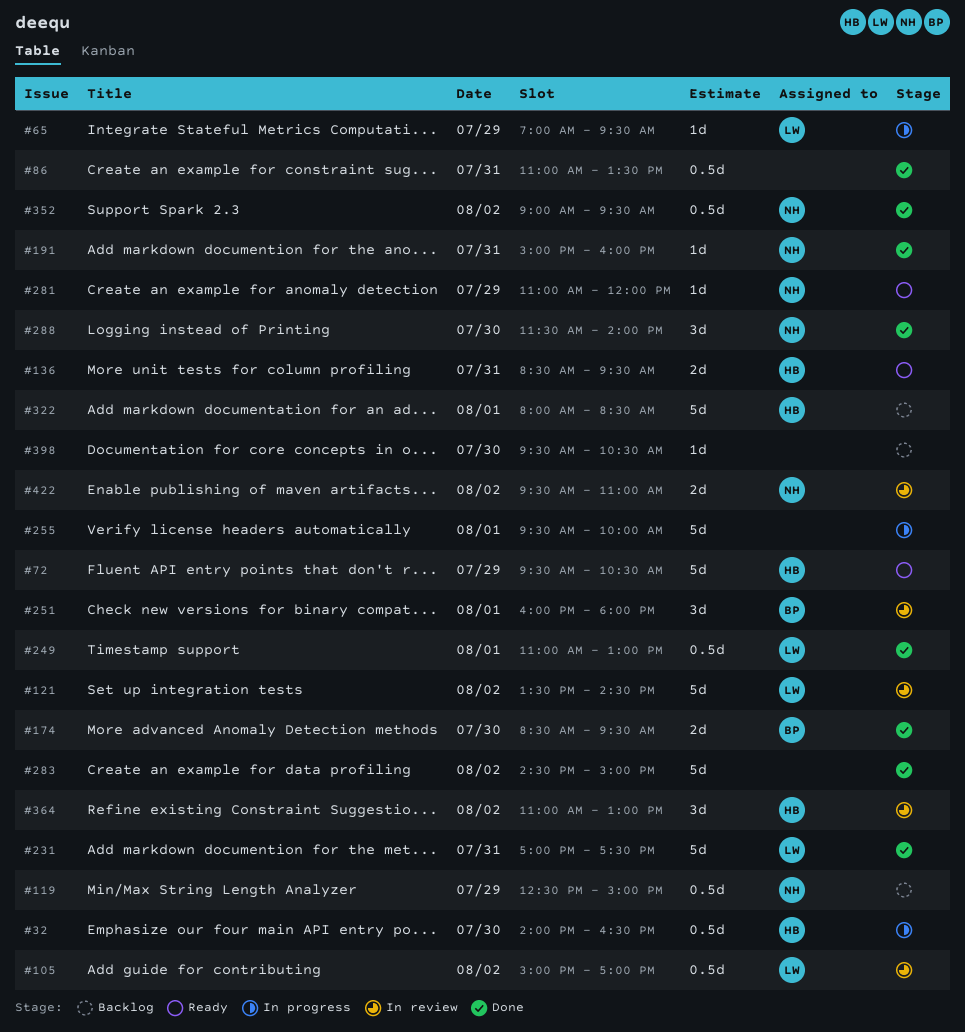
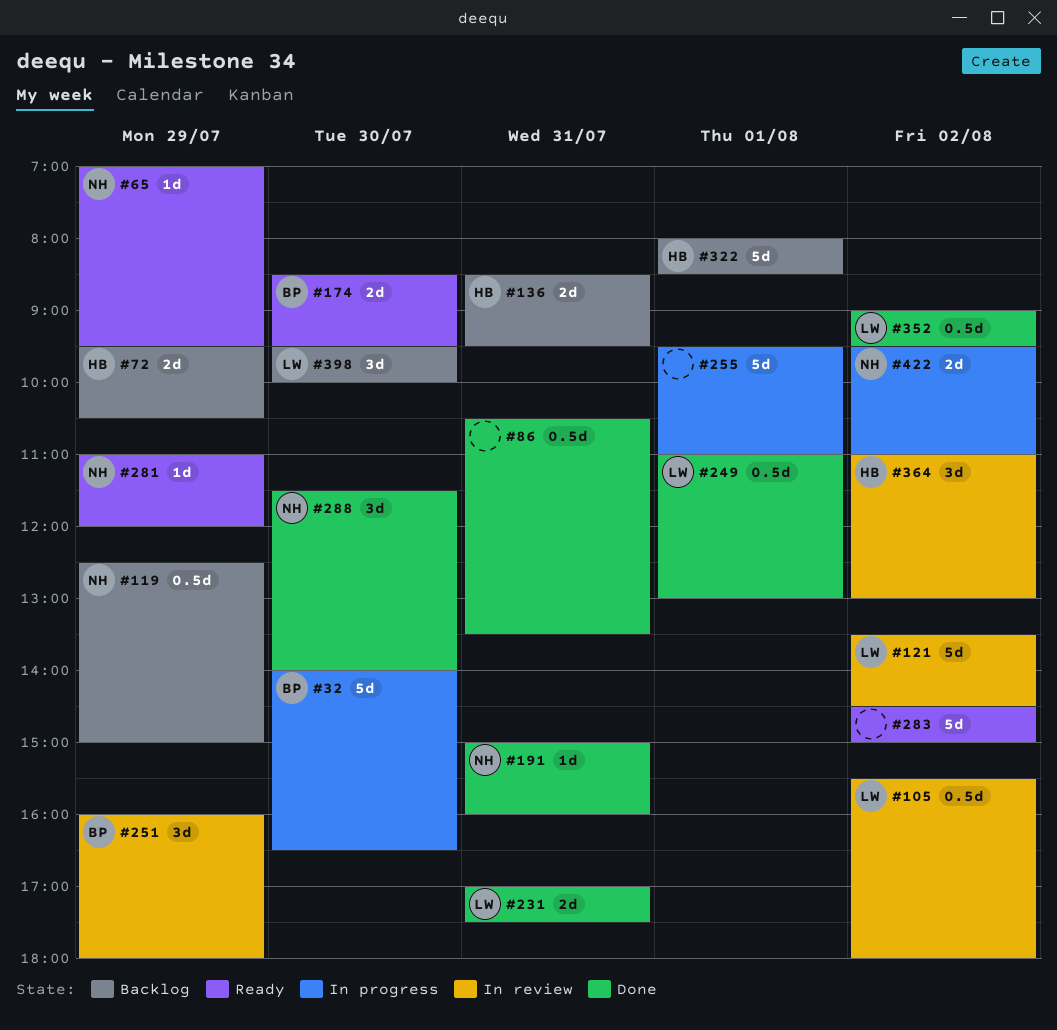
#32, owner: HB -> BP
#32, estimate: 0.5d -> 5d
#65, status: In progress -> Ready
#65, owner: LW -> NH
#72, status: Ready -> Backlog
#72, estimate: 5d -> 2d
#86, begins: 11:00 -> 10:30
#105, begins: 15:00 -> 15:30
#105, ends: 17:00 -> 18:00
#136, status: Ready -> Backlog
#174, status: Done -> Ready
#231, estimate: 5d -> 2d
#251, day: Aug 1 -> Jul 29
#255, ends: 10:00 -> 11:00
#283, status: Done -> Ready
#352, owner: NH -> LW
#398, owner: none -> LW
#398, estimate: 1d -> 3d
#398, ends: 10:30 -> 10:00
#422, status: In review -> In progress

